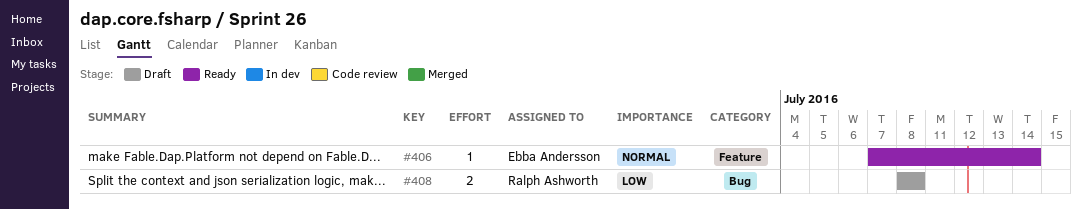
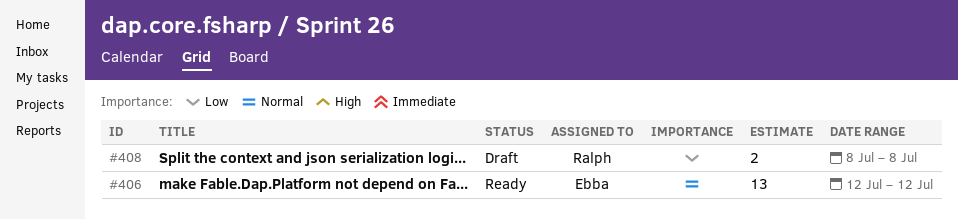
#406, estimate: 1 -> 13
#406, start: Jul 7 -> Jul 12
#406, due: Jul 14 -> Jul 12

